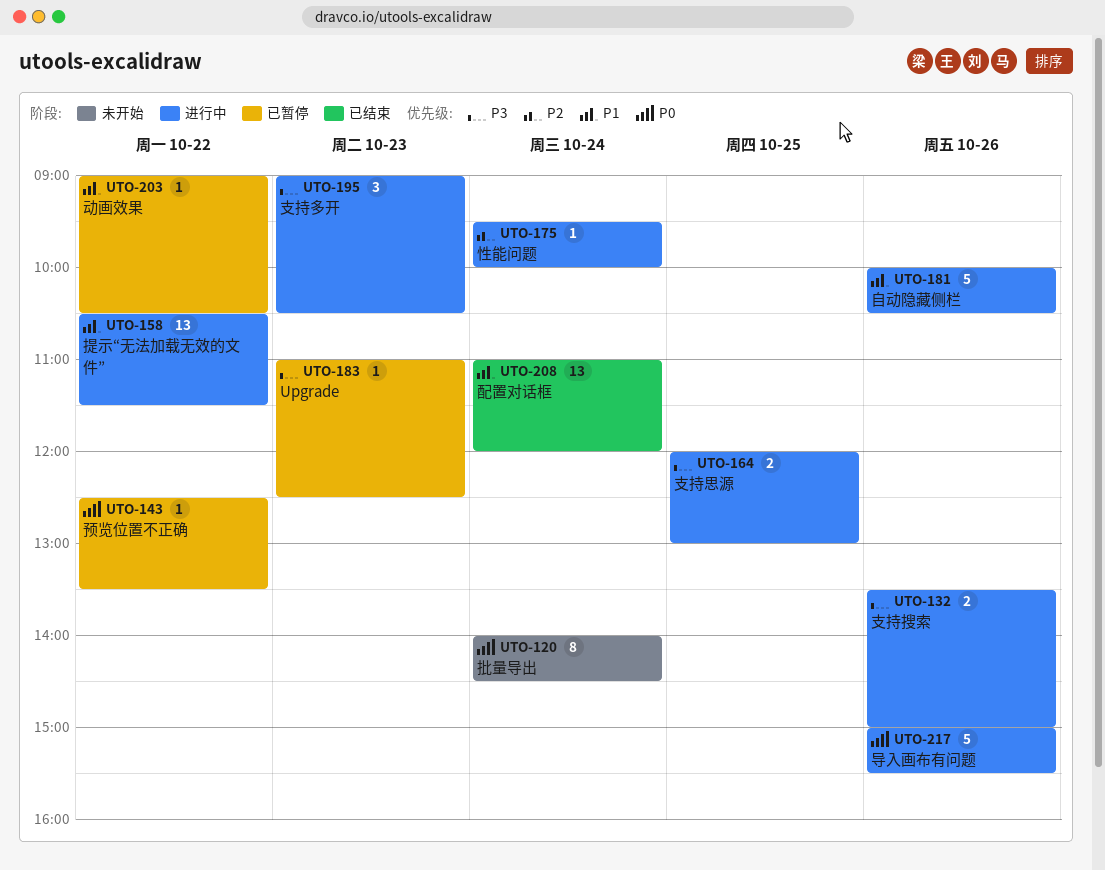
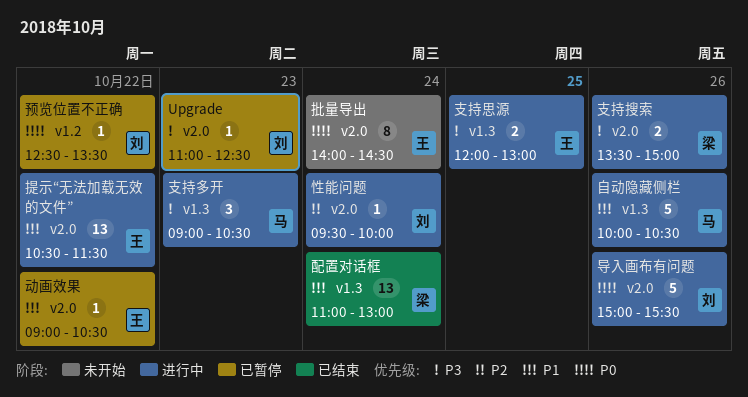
配置对话框, ends: 12:00 -> 13:00

